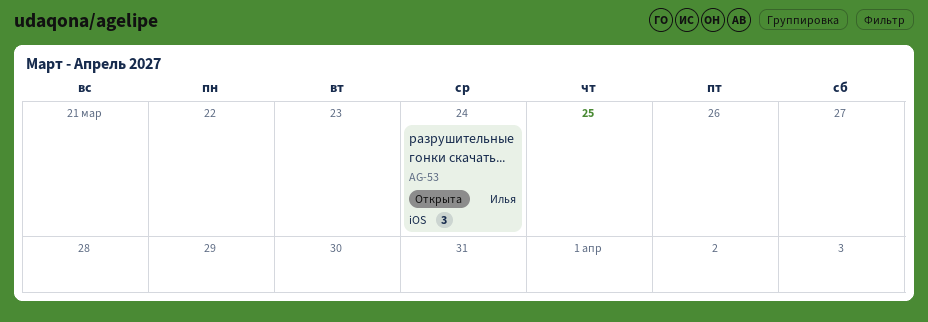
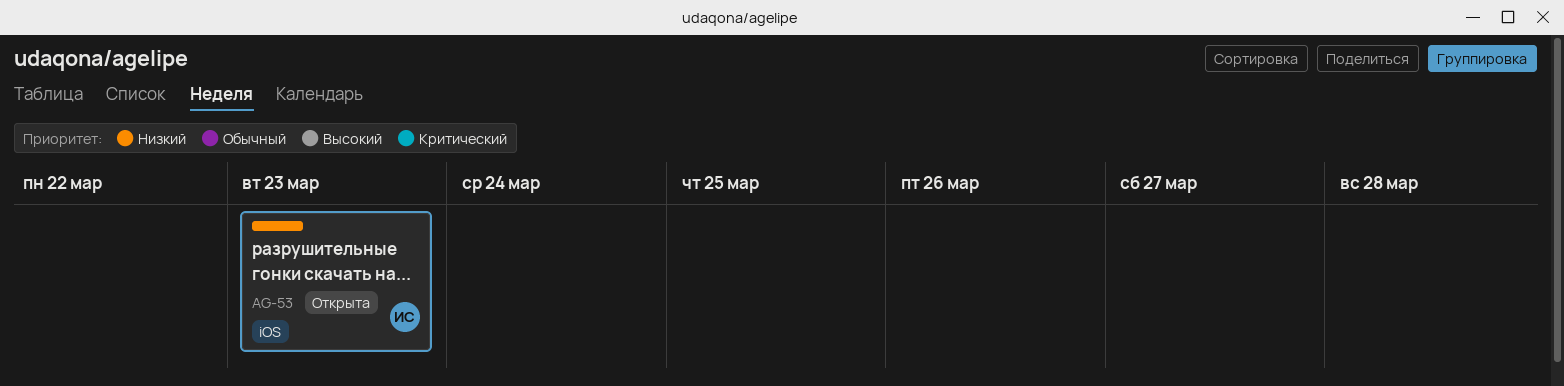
AG-53, due: Mar 24 -> Mar 23

